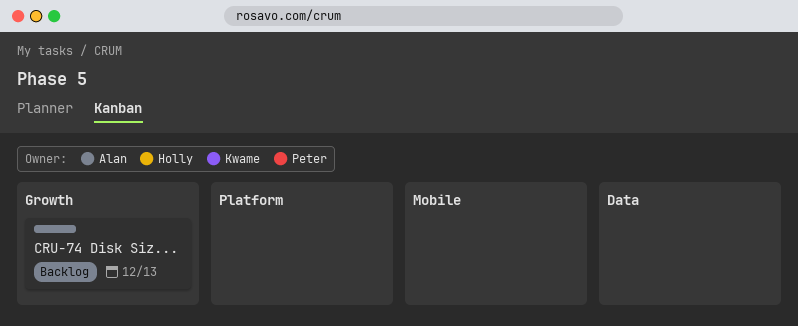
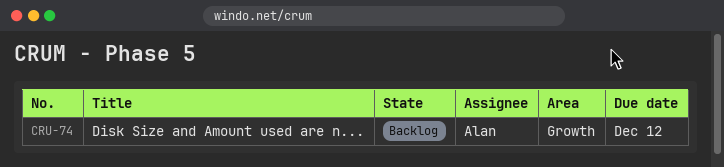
CRU-74, due: Dec 13 -> Dec 12

